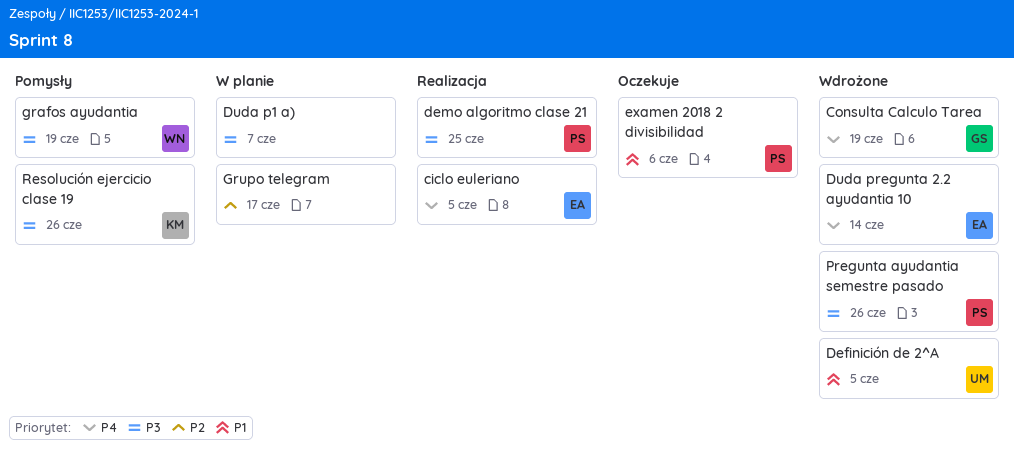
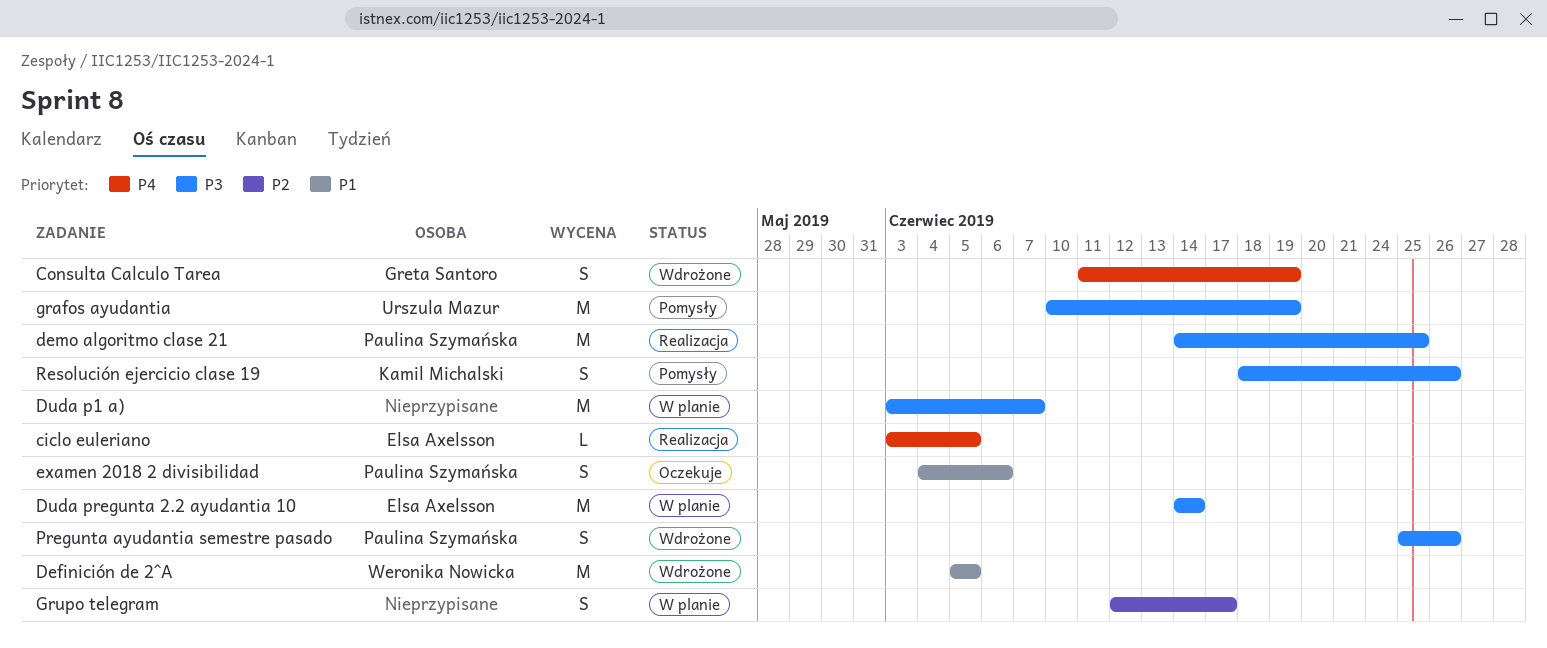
Definición de 2^A, owner: Urszula Mazur -> Weronika Nowicka
Duda pregunta 2.2 ayudantia 10, status: Wdrożone -> W planie
Duda pregunta 2.2 ayudantia 10, priority: P4 -> P3
grafos ayudantia, owner: Weronika Nowicka -> Urszula Mazur

